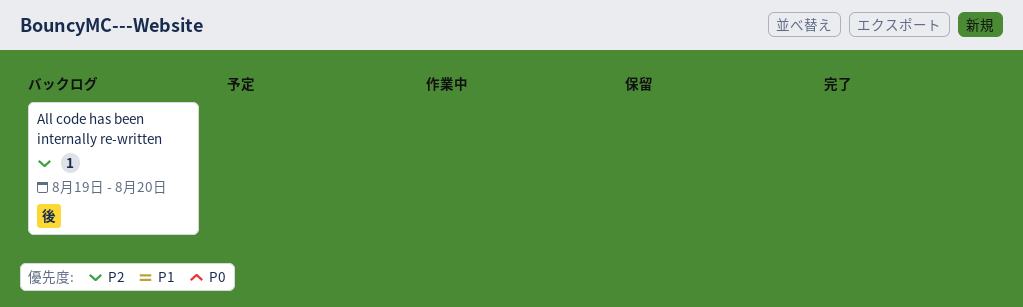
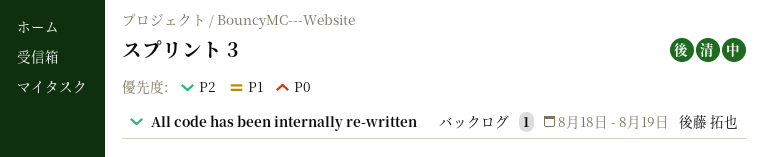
All code has been internally re-written, start: Aug 19 -> Aug 18
All code has been internally re-written, due: Aug 20 -> Aug 19

